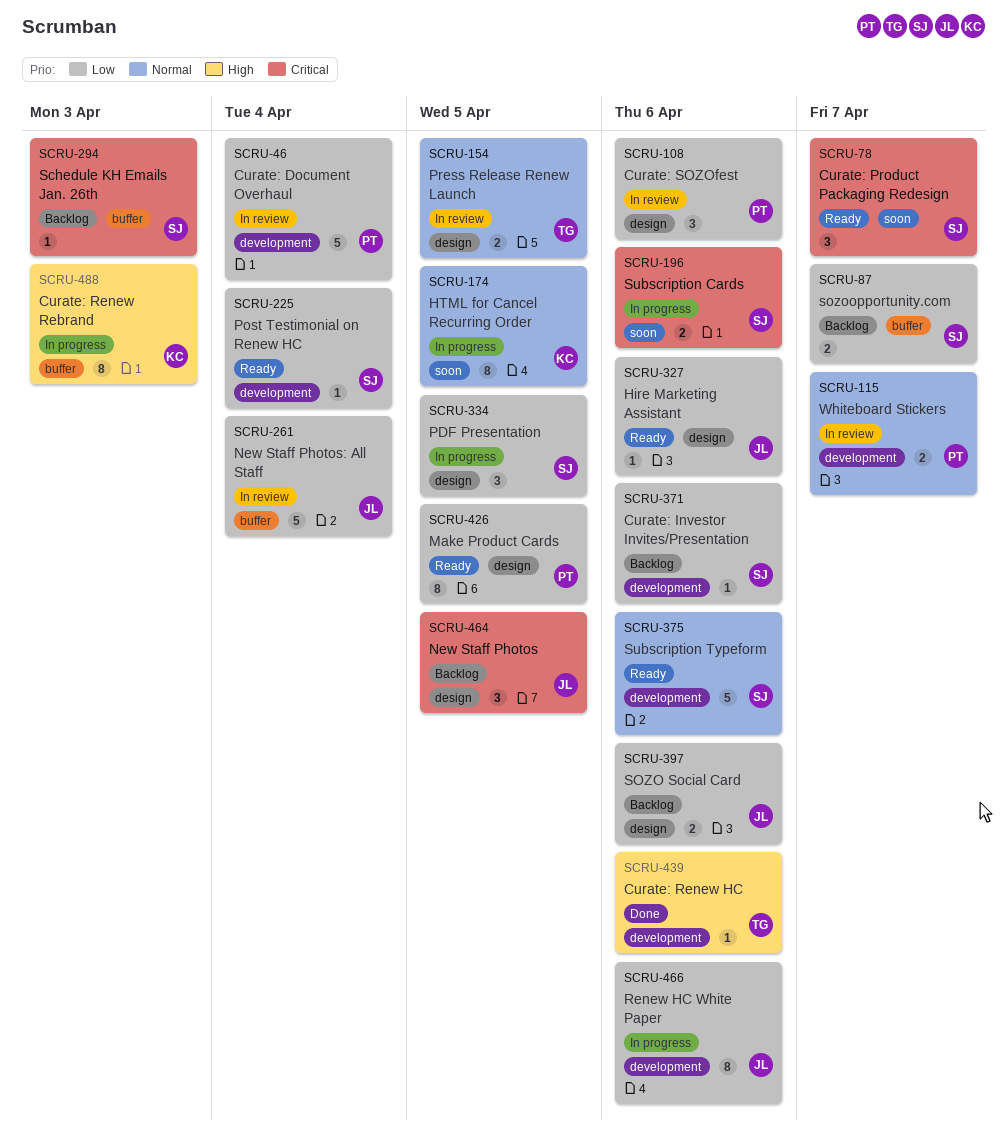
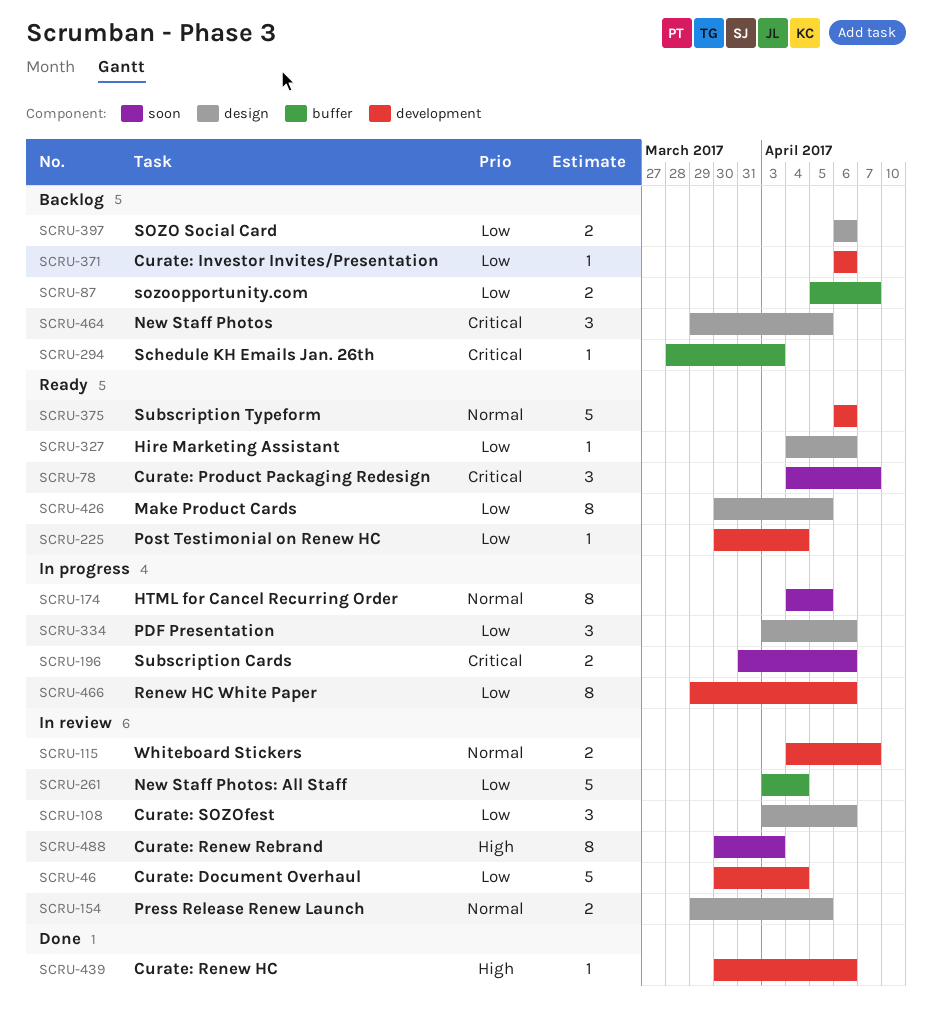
SCRU-334, due: Apr 5 -> Apr 6
SCRU-488, status: In progress -> In review
SCRU-488, label: buffer -> soon

